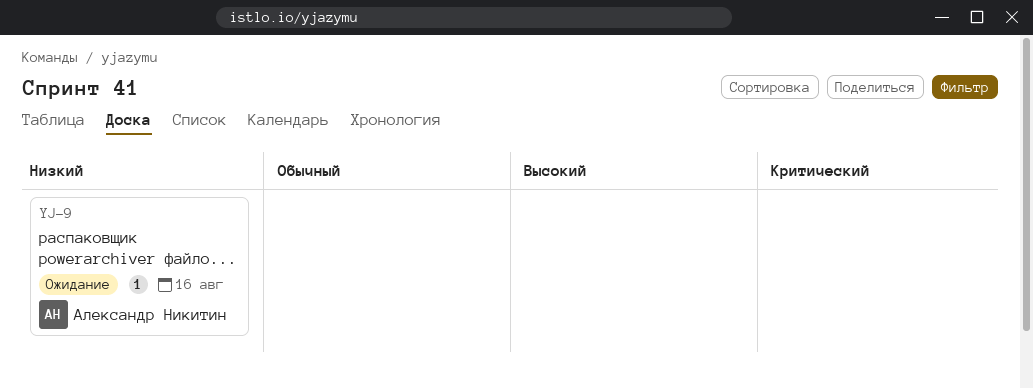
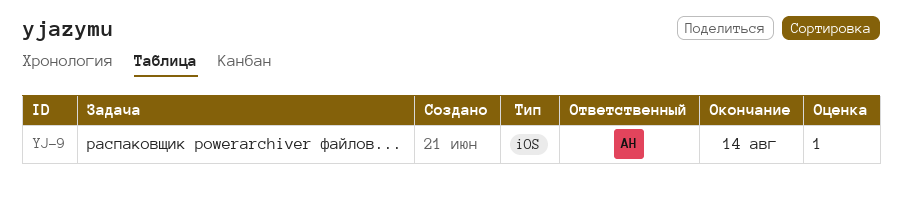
YJ-9, due: Aug 16 -> Aug 14

